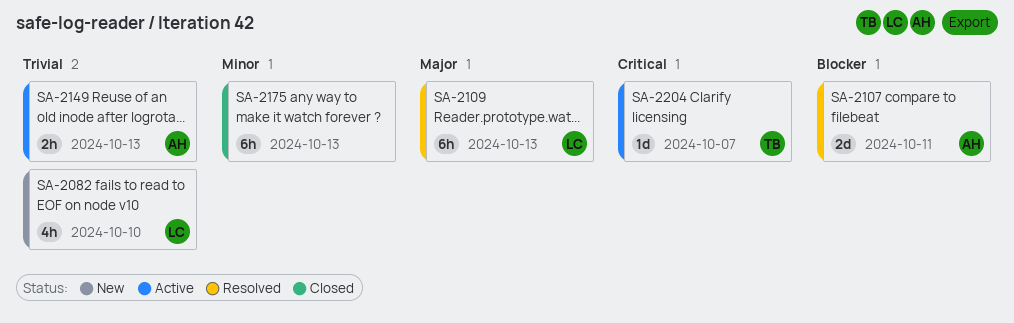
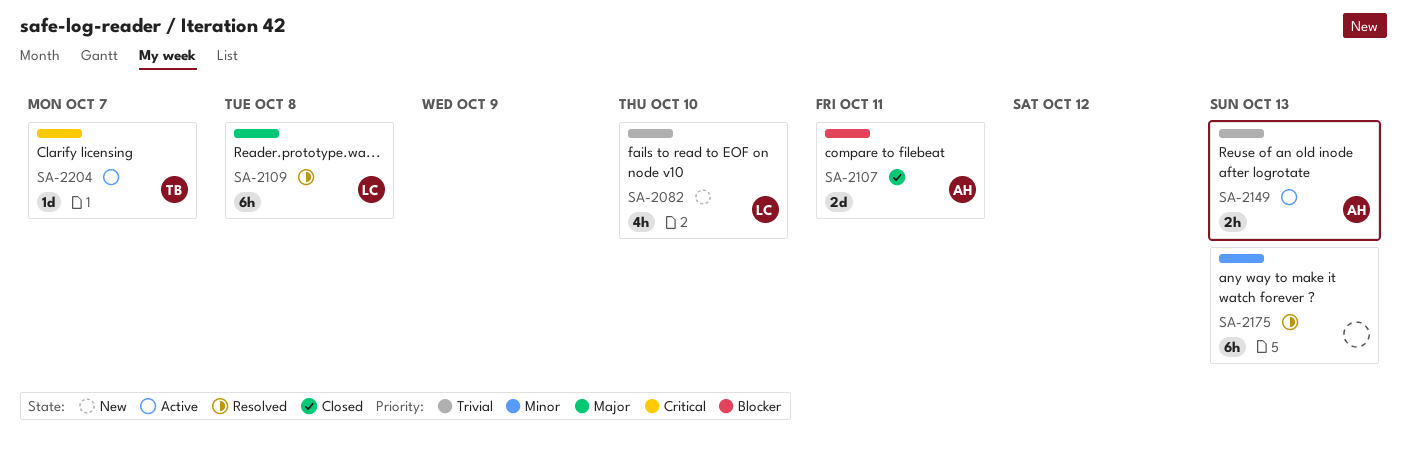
SA-2107, status: Resolved -> Closed
SA-2109, due: Oct 13 -> Oct 8
SA-2175, status: Closed -> Resolved

